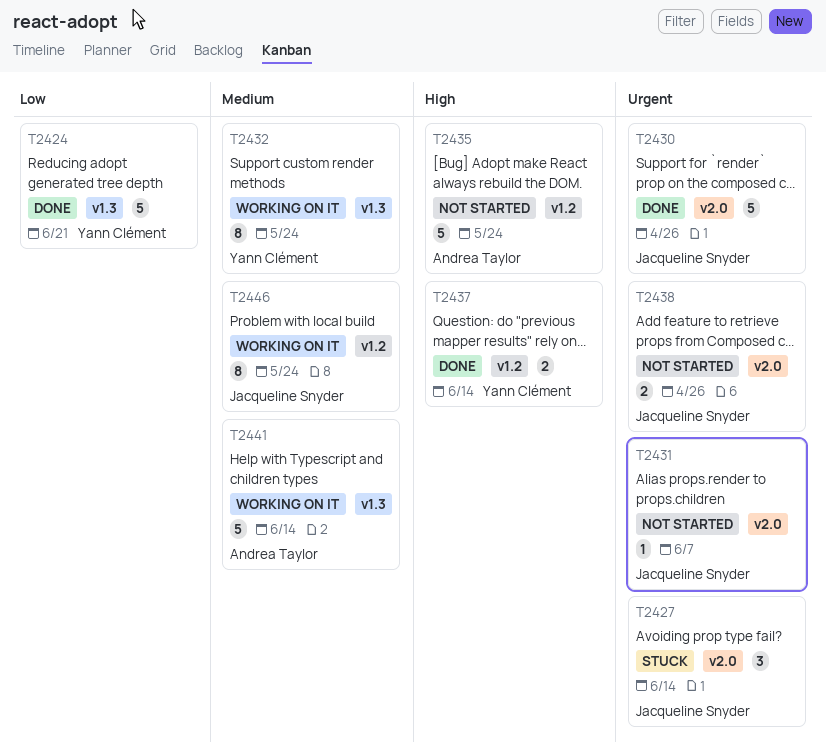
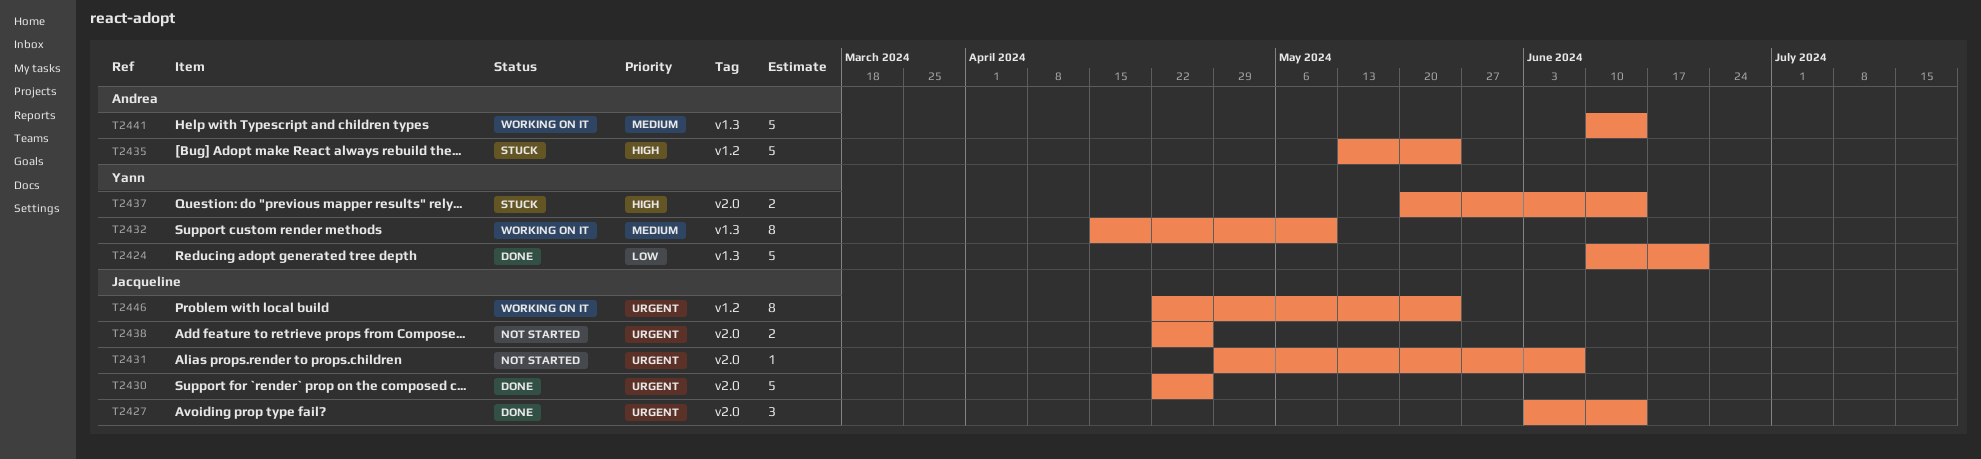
T2427, status: Stuck -> Done
T2432, due: May 24 -> May 10
T2435, status: Not started -> Stuck
T2437, status: Done -> Stuck
T2437, label: v1.2 -> v2.0
T2446, priority: Medium -> Urgent

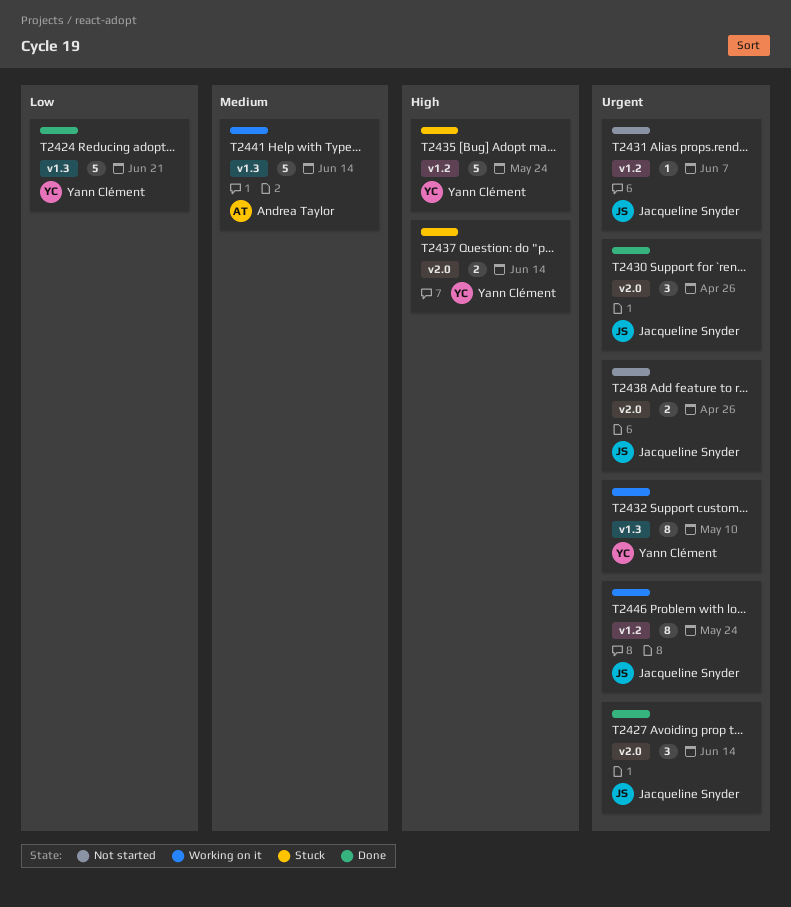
T2430, estimate: 5 -> 3
T2431, label: v2.0 -> v1.2
T2432, priority: Medium -> Urgent
T2435, owner: Andrea Taylor -> Yann Clément

